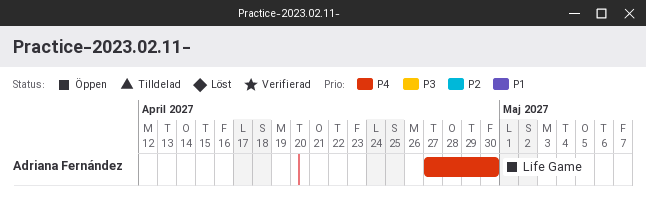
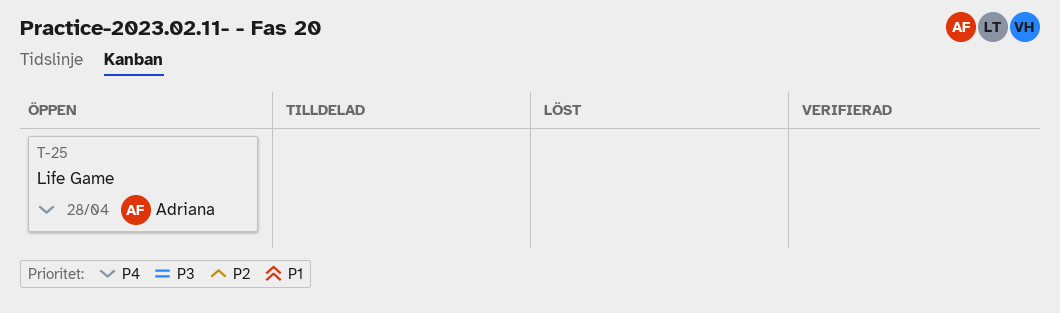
Life Game, due: Apr 30 -> Apr 28

